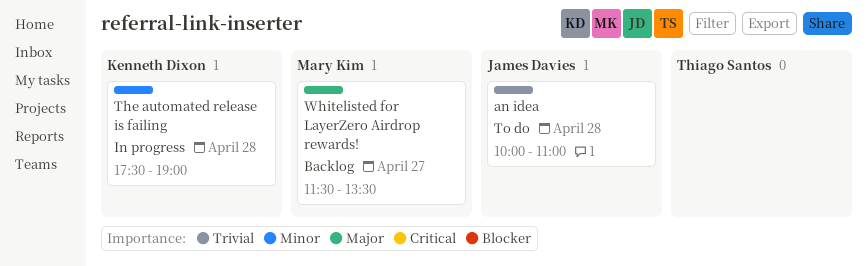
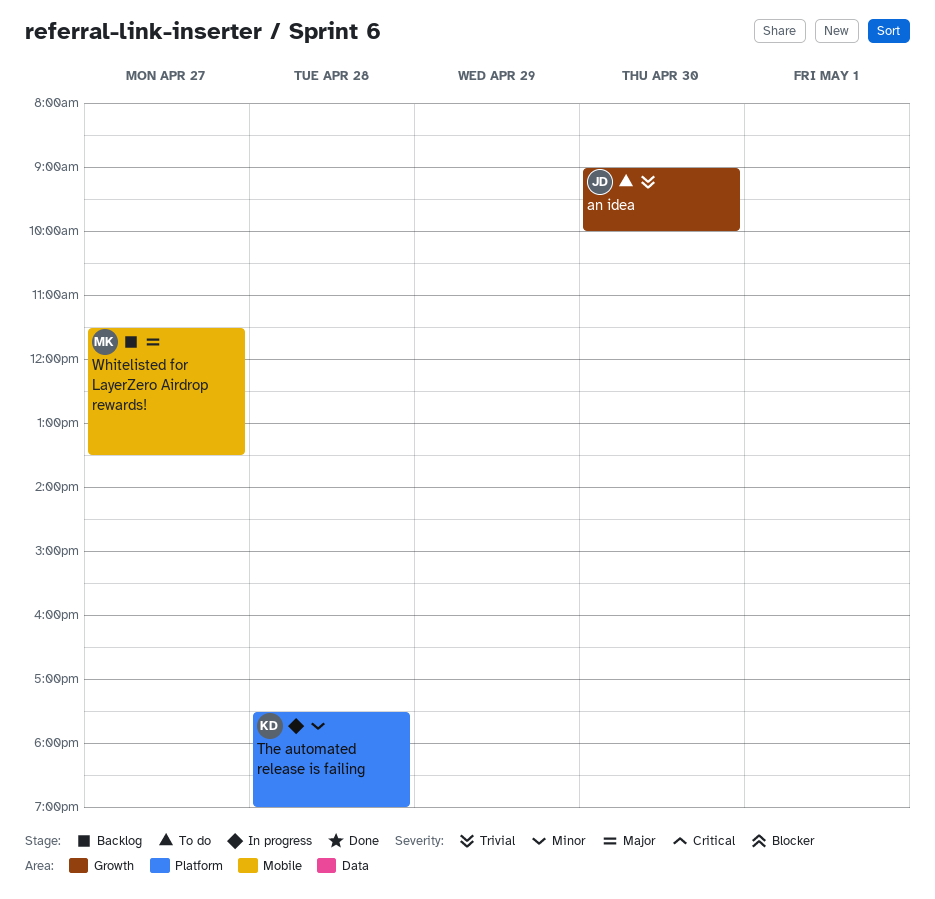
an idea, day: Apr 28 -> Apr 30
an idea, begins: 10:00 -> 09:00
an idea, ends: 11:00 -> 10:00

